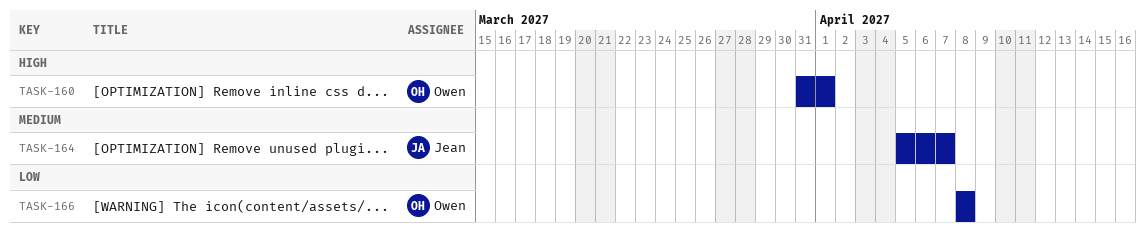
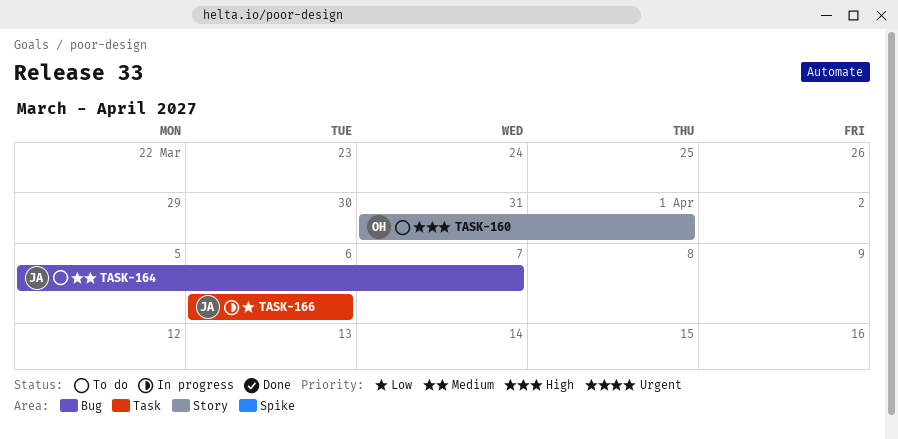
TASK-166, owner: Owen -> Jean
TASK-166, start: Apr 8 -> Apr 6
TASK-166, due: Apr 8 -> Apr 6

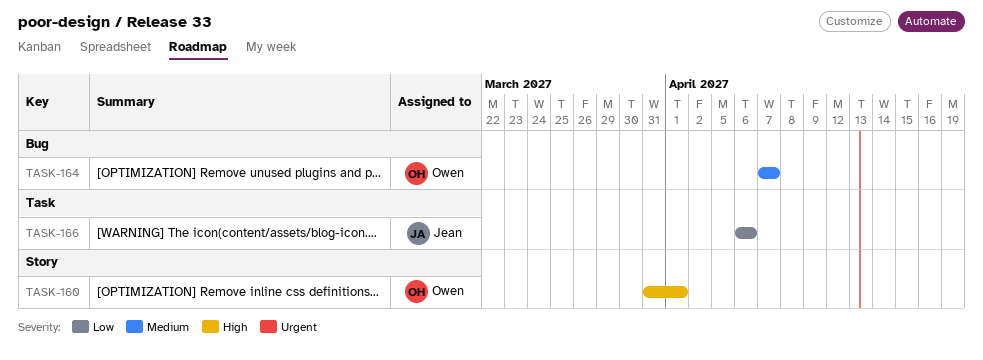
TASK-164, owner: Jean -> Owen
TASK-164, start: Apr 5 -> Apr 7

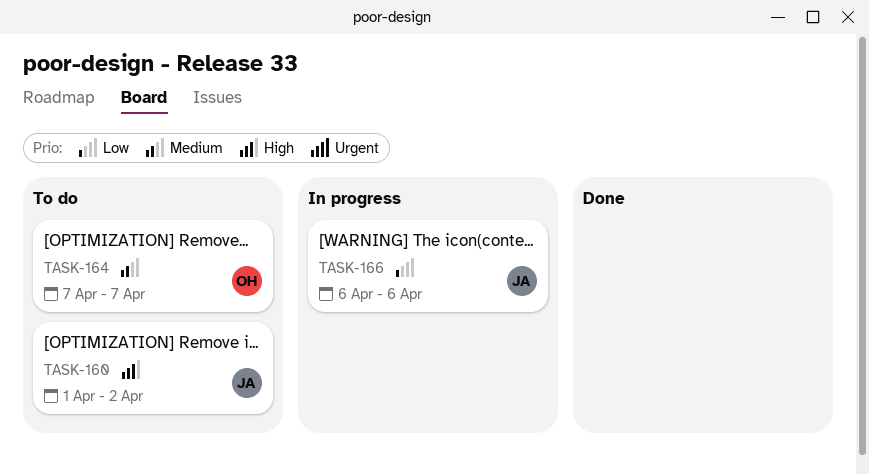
TASK-160, owner: Owen -> Jean
TASK-160, start: Mar 31 -> Apr 1
TASK-160, due: Apr 1 -> Apr 2

